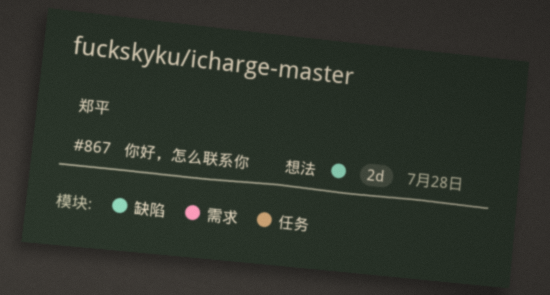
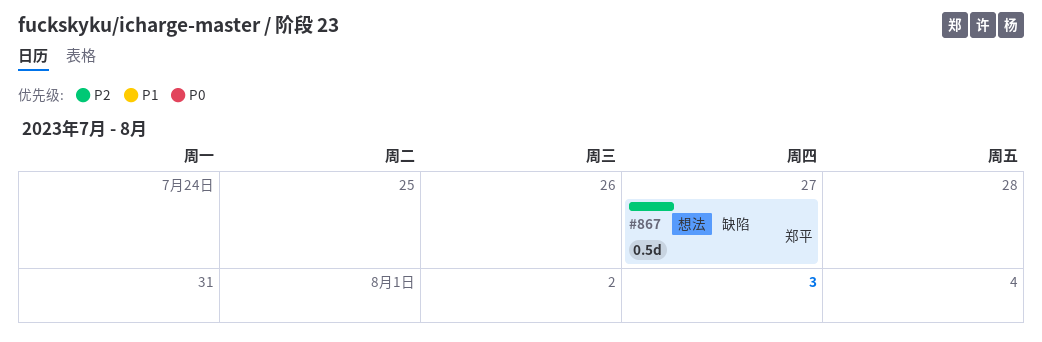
#867, estimate: 2d -> 0.5d
#867, due: Jul 28 -> Jul 27

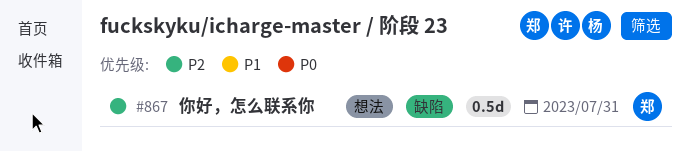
#867, due: Jul 27 -> Jul 31

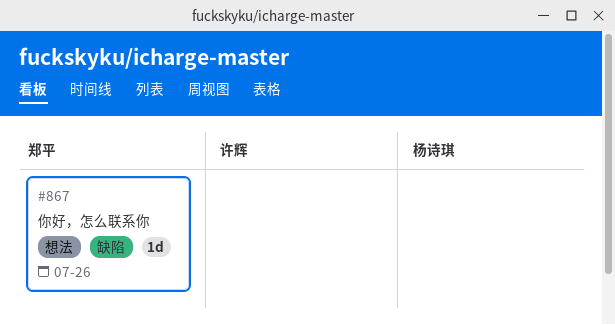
#867, estimate: 0.5d -> 1d
#867, due: Jul 31 -> Jul 26

